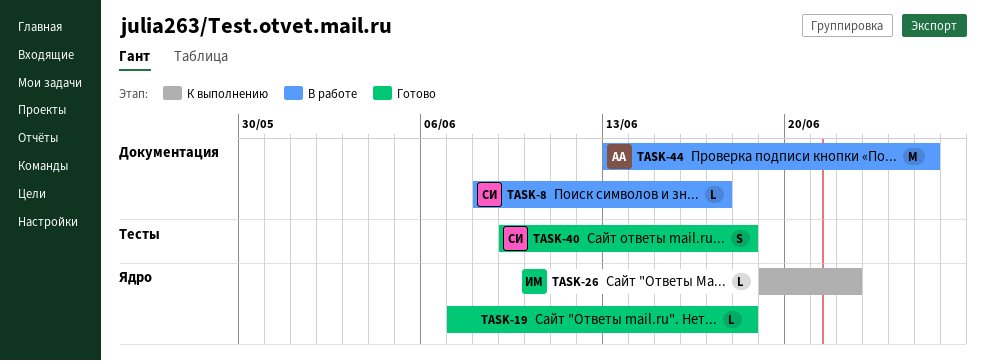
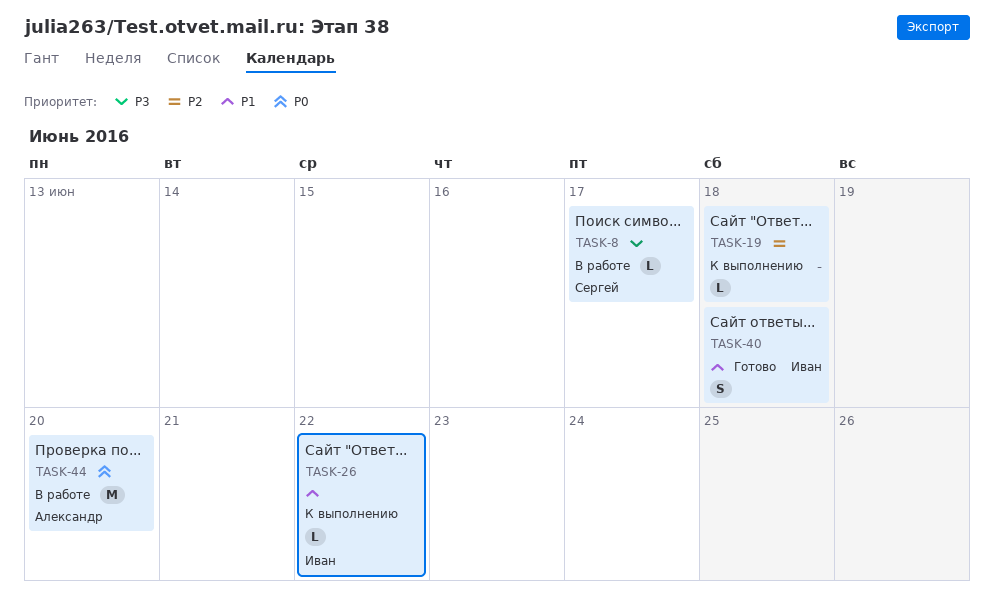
TASK-19, status: Готово -> К выполнению
TASK-40, owner: Сергей -> Иван
TASK-44, due: Jun 25 -> Jun 20

